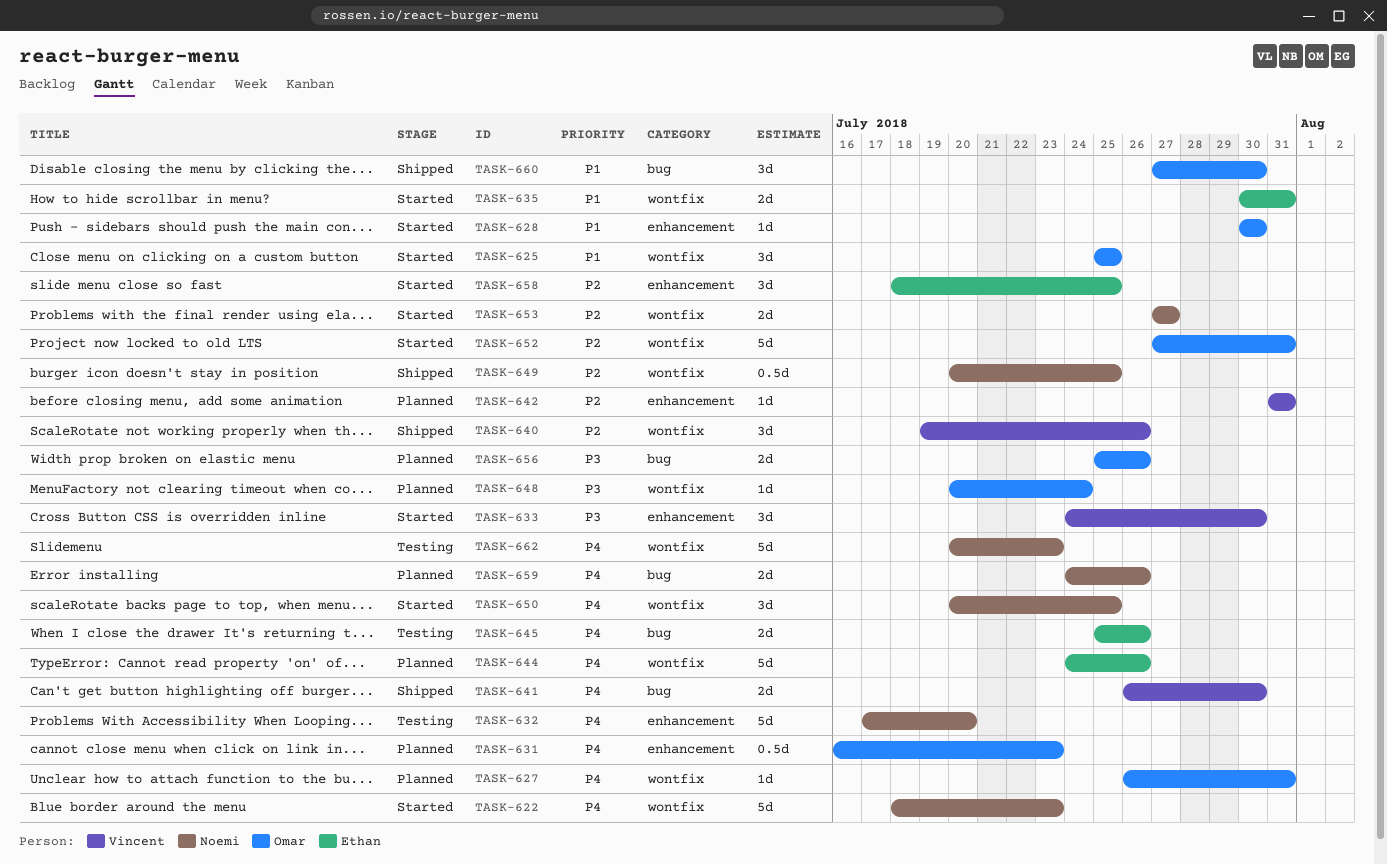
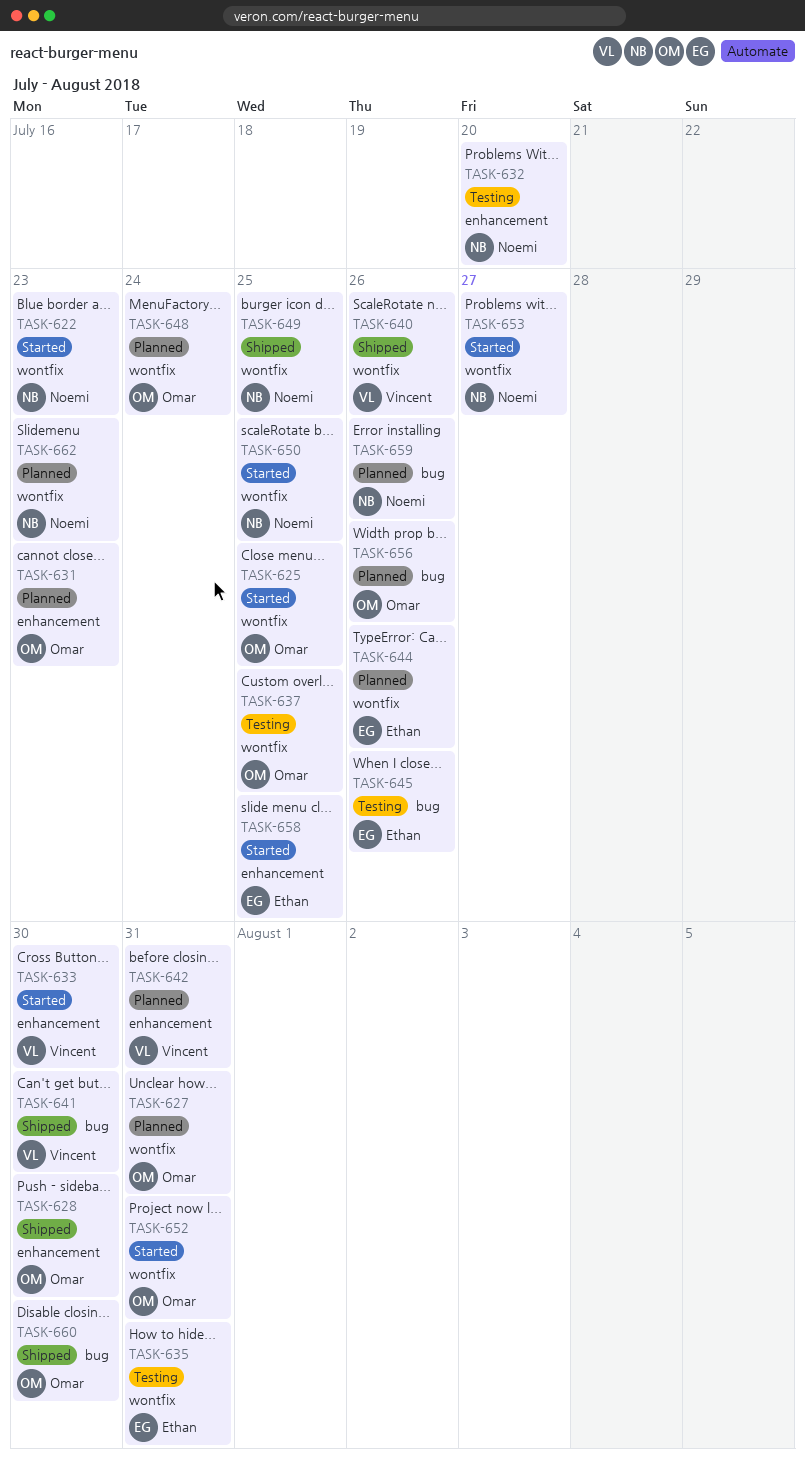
TASK-628, status: Started -> Shipped
TASK-635, status: Started -> Testing
TASK-637: none -> present
TASK-662, status: Testing -> Planned

